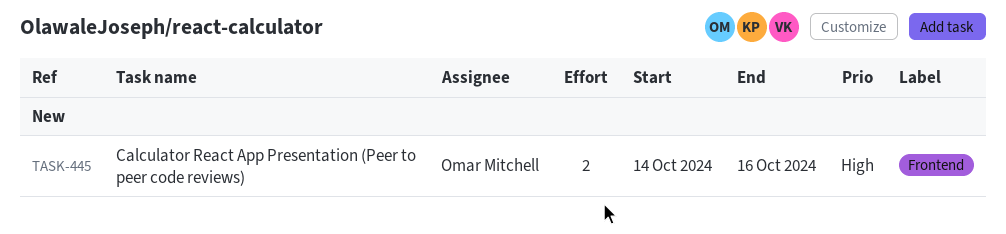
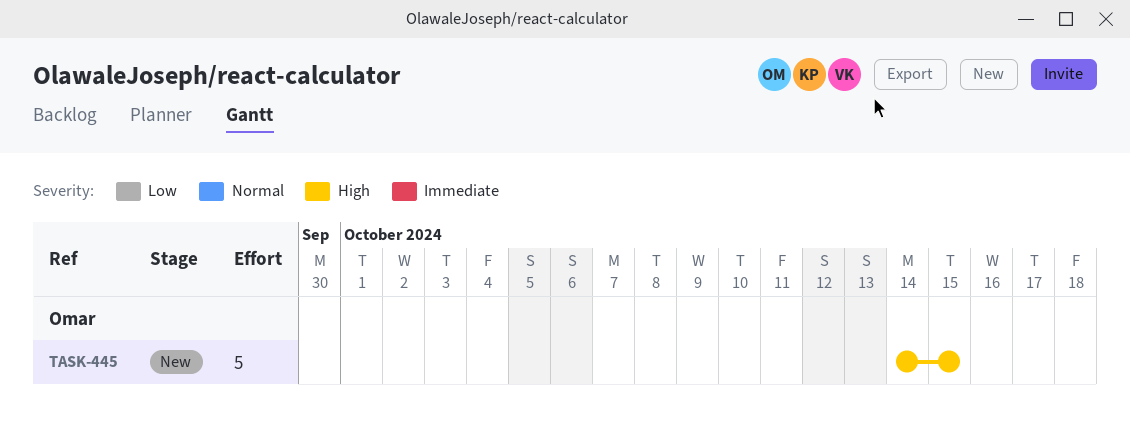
TASK-445, estimate: 2 -> 5
TASK-445, due: Oct 16 -> Oct 15

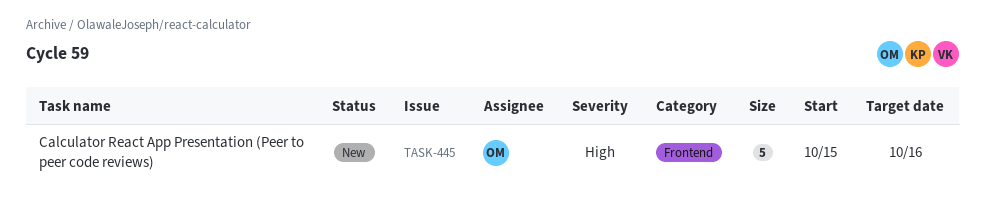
TASK-445, start: Oct 14 -> Oct 15
TASK-445, due: Oct 15 -> Oct 16

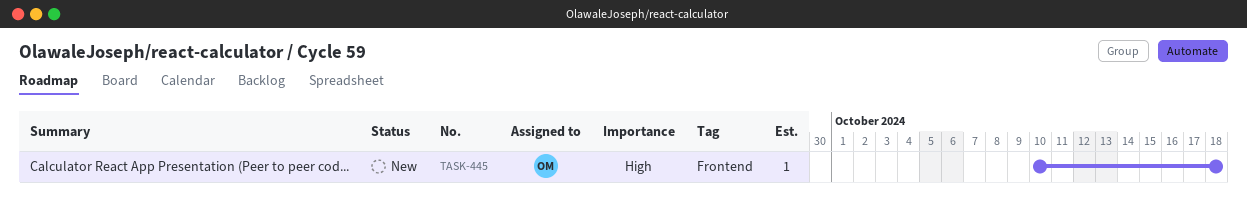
TASK-445, estimate: 5 -> 1
TASK-445, start: Oct 15 -> Oct 10
TASK-445, due: Oct 16 -> Oct 18

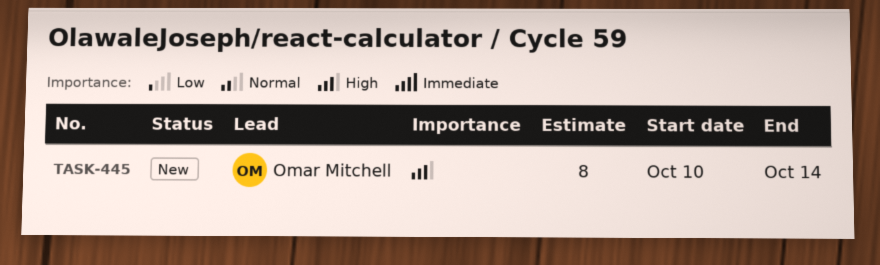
TASK-445, estimate: 1 -> 8
TASK-445, due: Oct 18 -> Oct 14

